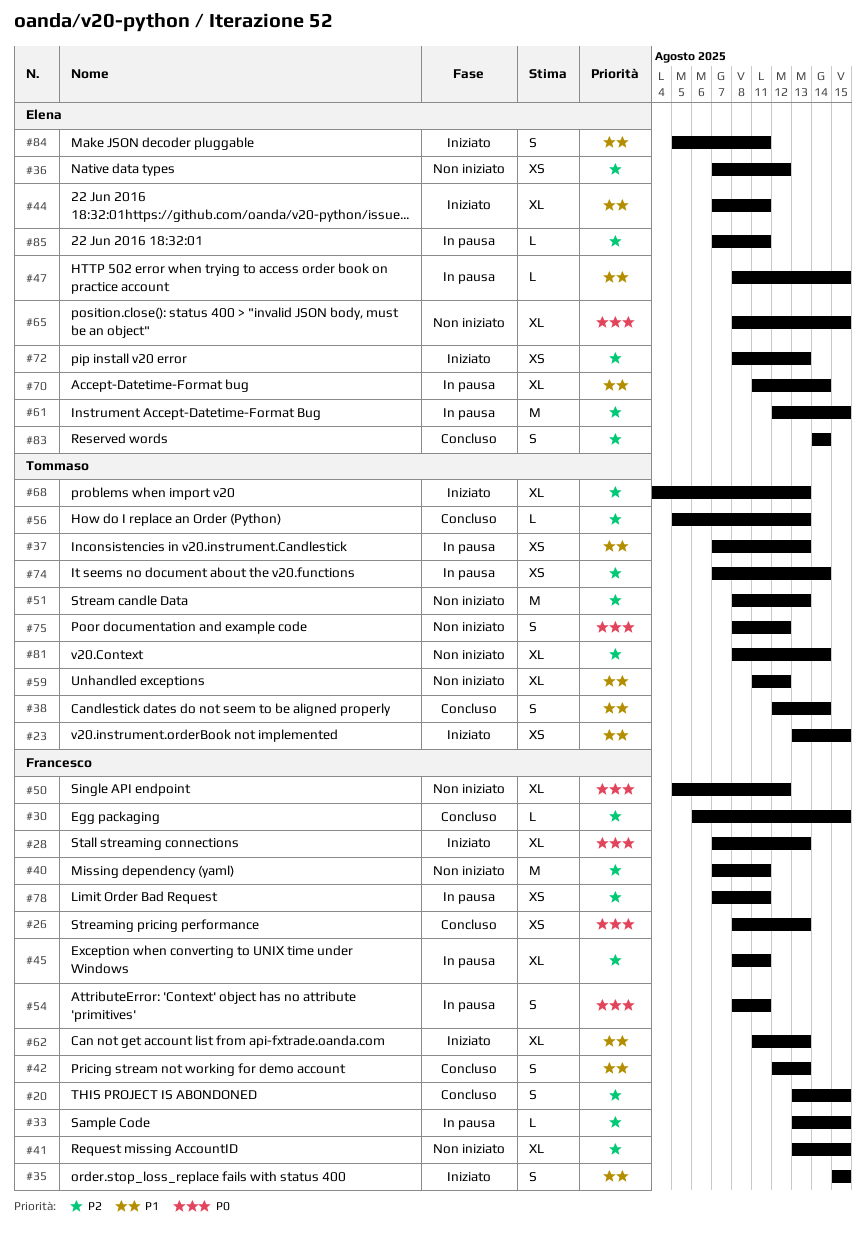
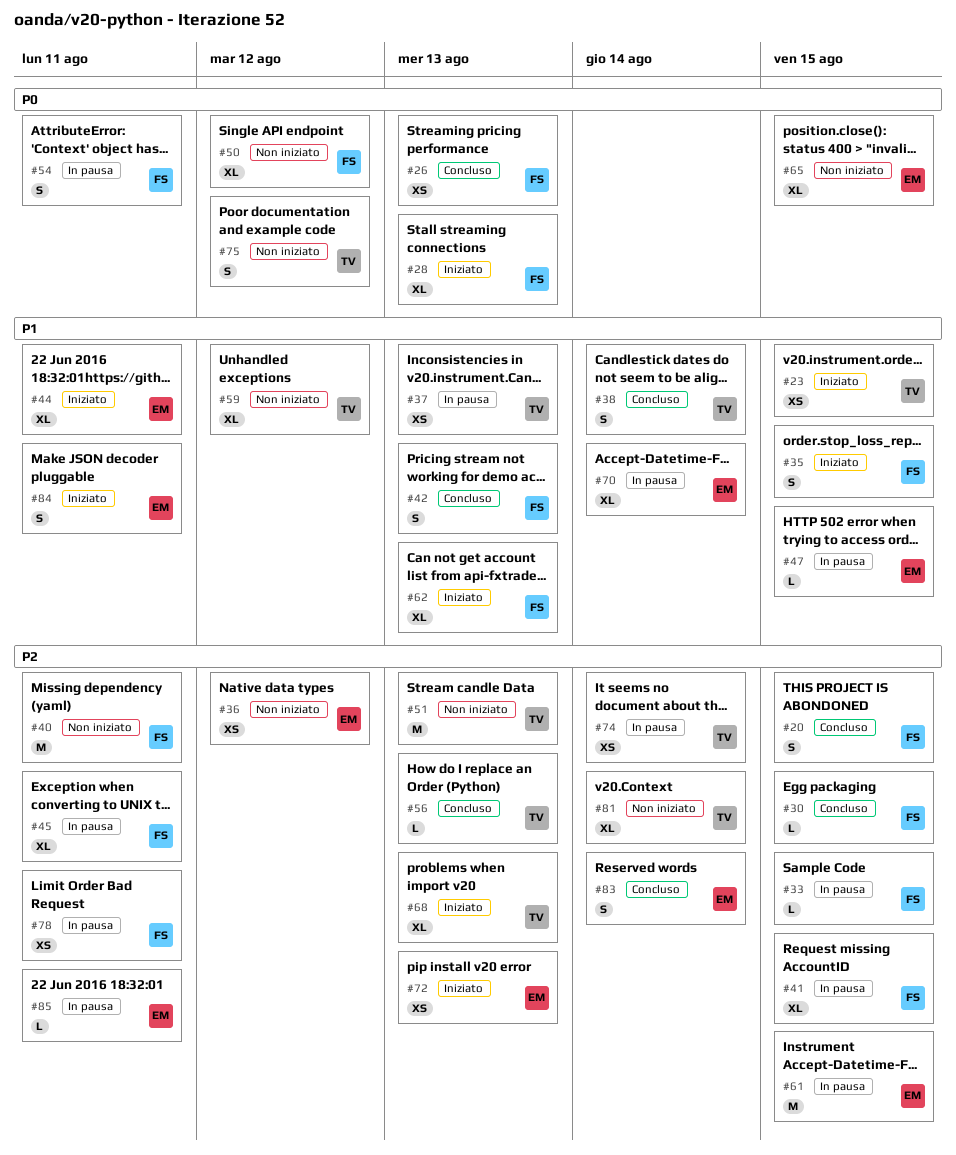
#41, status: Non iniziato -> In pausa

